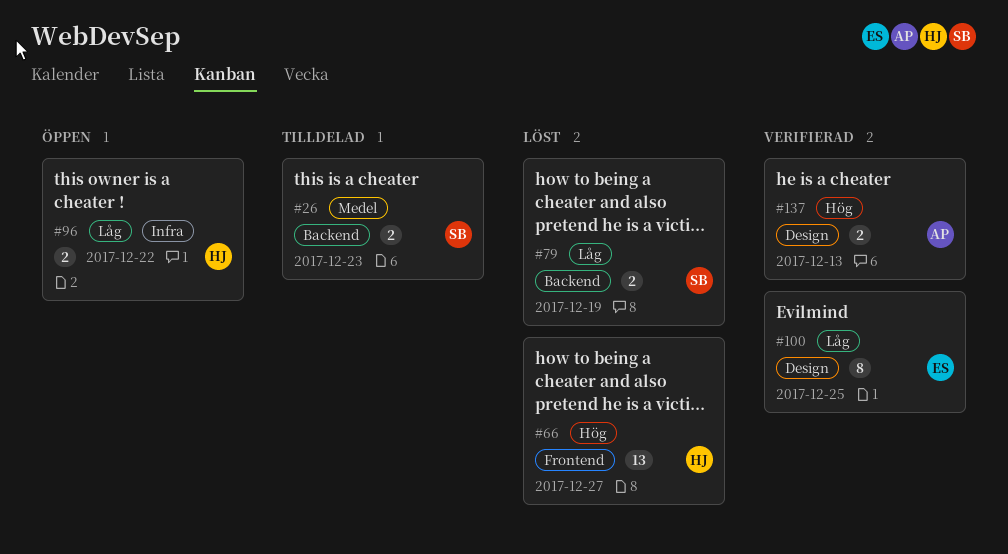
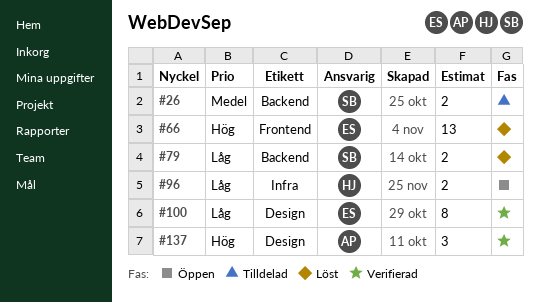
#66, owner: HJ -> ES
#137, estimate: 2 -> 3

